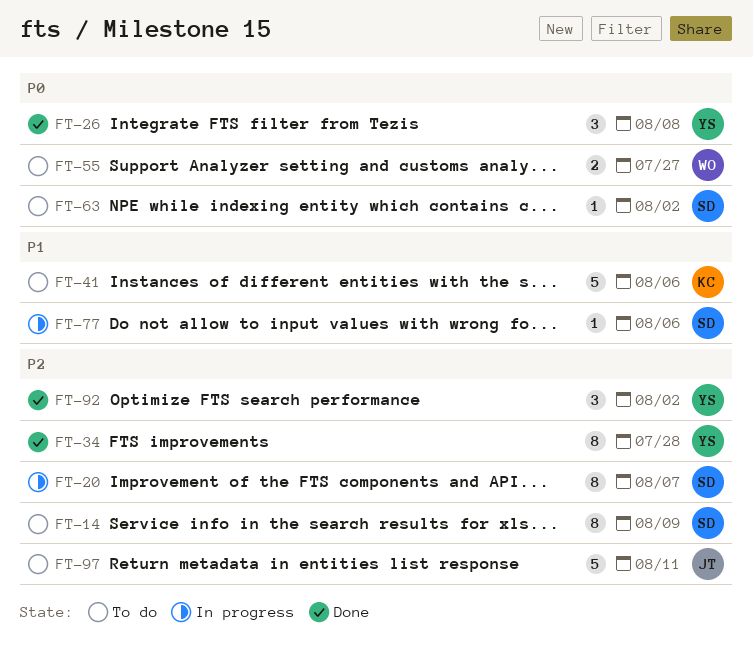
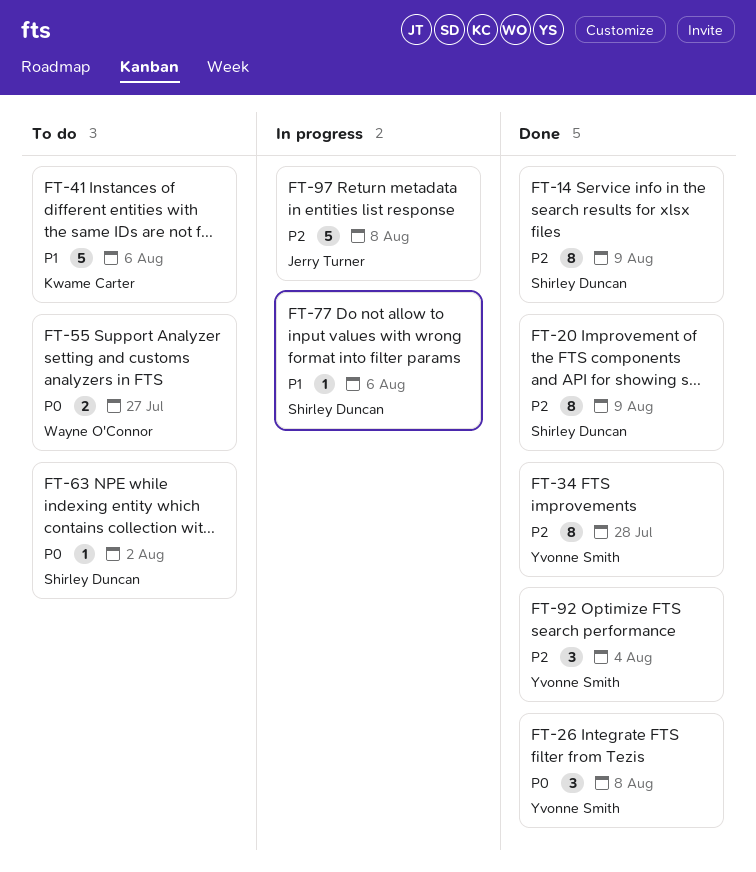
FT-14, status: To do -> Done
FT-20, status: In progress -> Done
FT-20, due: Aug 7 -> Aug 9
FT-92, due: Aug 2 -> Aug 4
FT-97, status: To do -> In progress
FT-97, due: Aug 11 -> Aug 8

